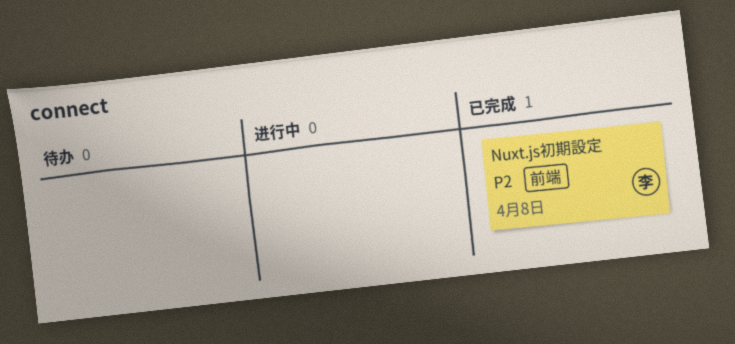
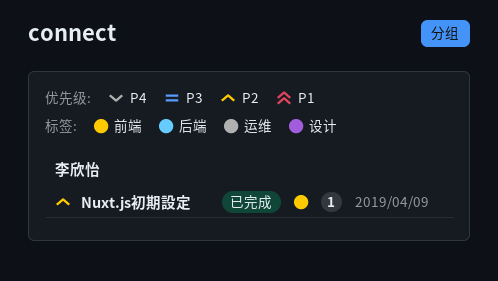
Nuxt.js初期設定, due: Apr 8 -> Apr 9

